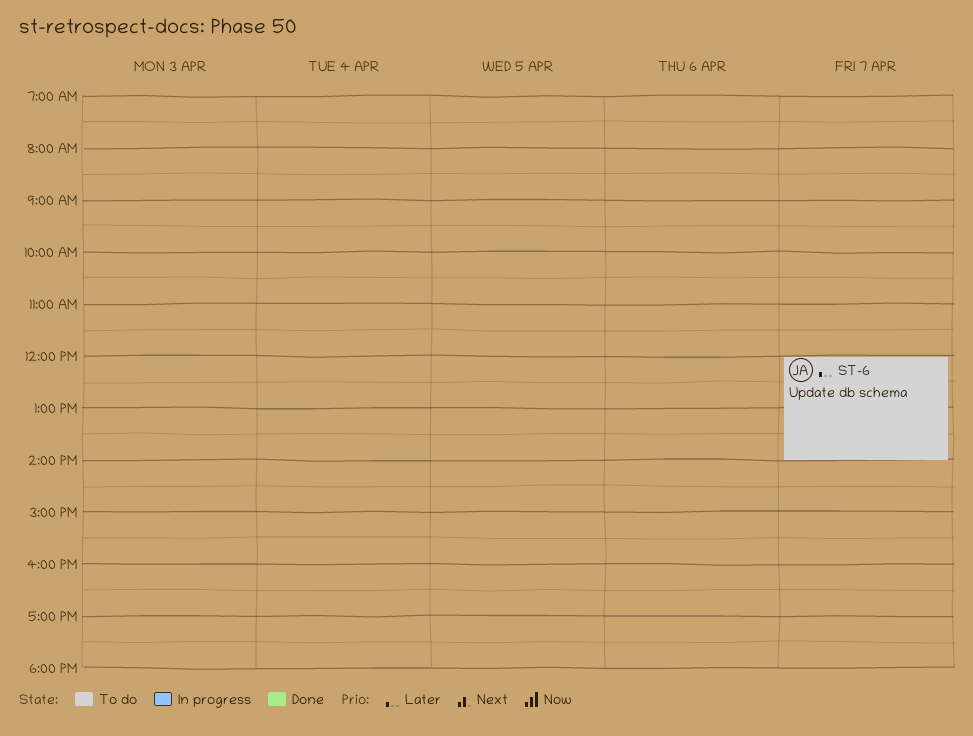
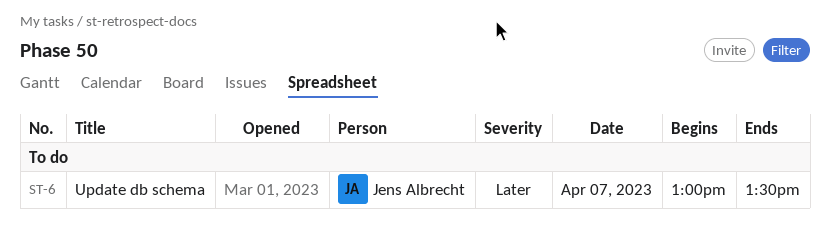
ST-6, begins: 12:00 -> 13:00
ST-6, ends: 14:00 -> 13:30

